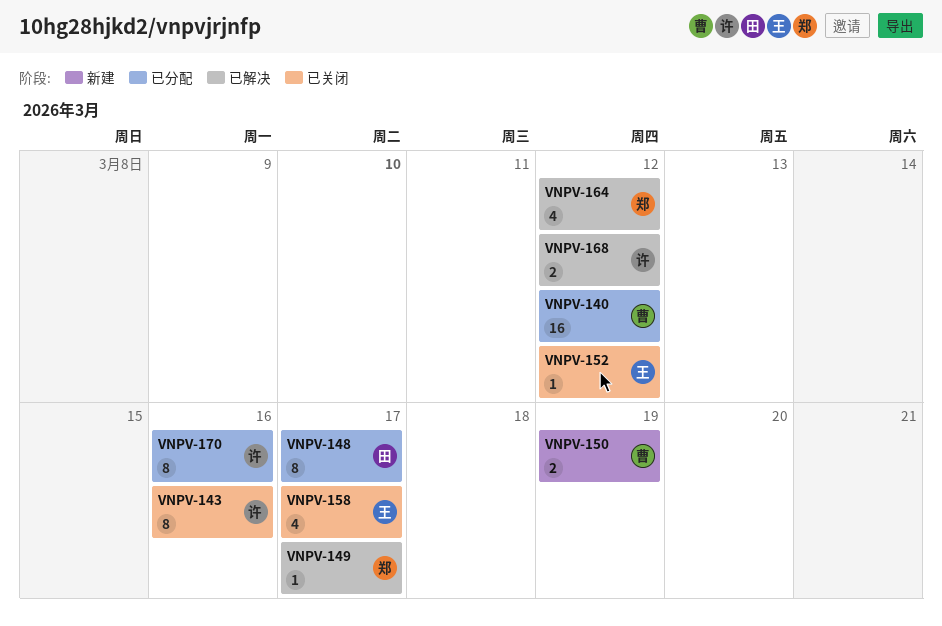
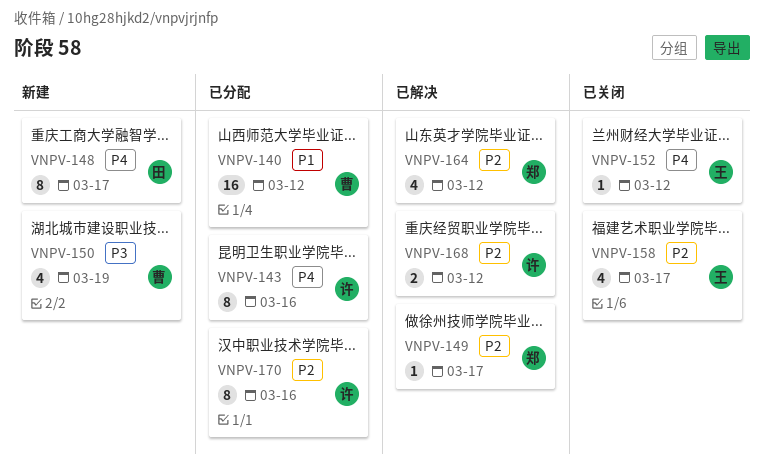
VNPV-143, status: 已关闭 -> 已分配
VNPV-148, status: 已分配 -> 新建
VNPV-150, estimate: 2 -> 4

